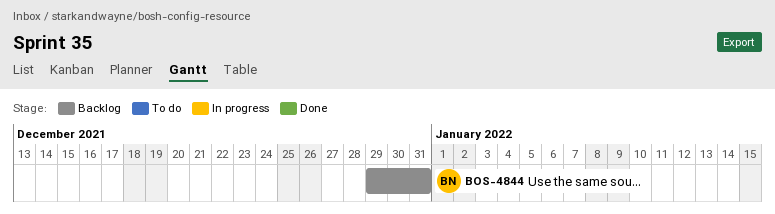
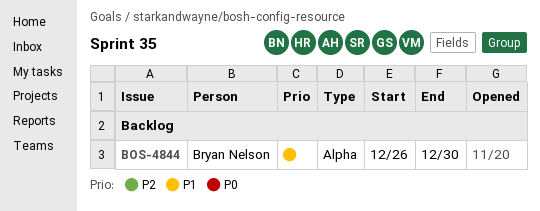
BOS-4844, start: Dec 29 -> Dec 26
BOS-4844, due: Dec 31 -> Dec 30

